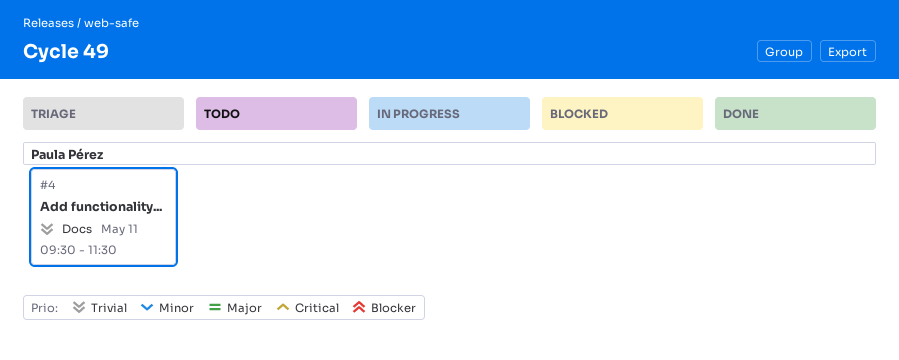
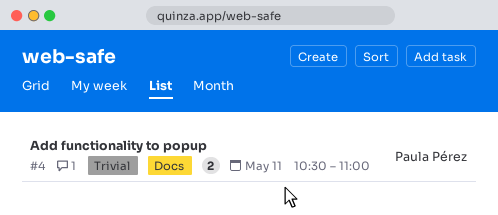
#4, begins: 09:30 -> 10:30
#4, ends: 11:30 -> 11:00

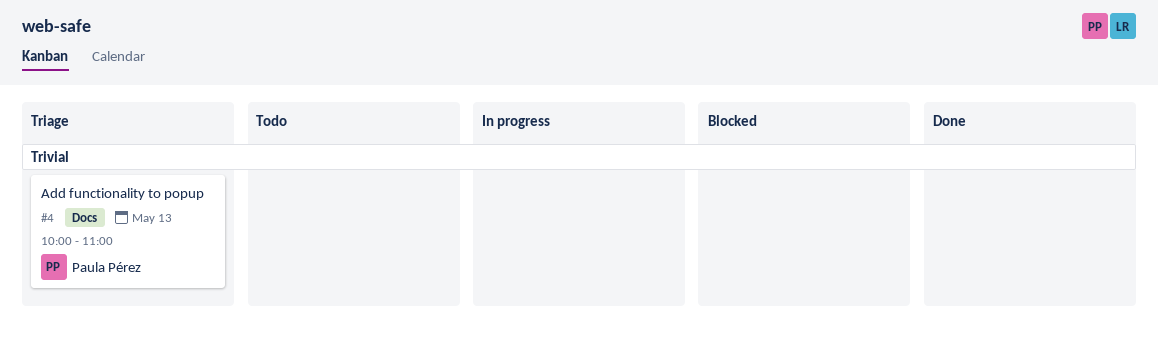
#4, day: May 11 -> May 13
#4, begins: 10:30 -> 10:00

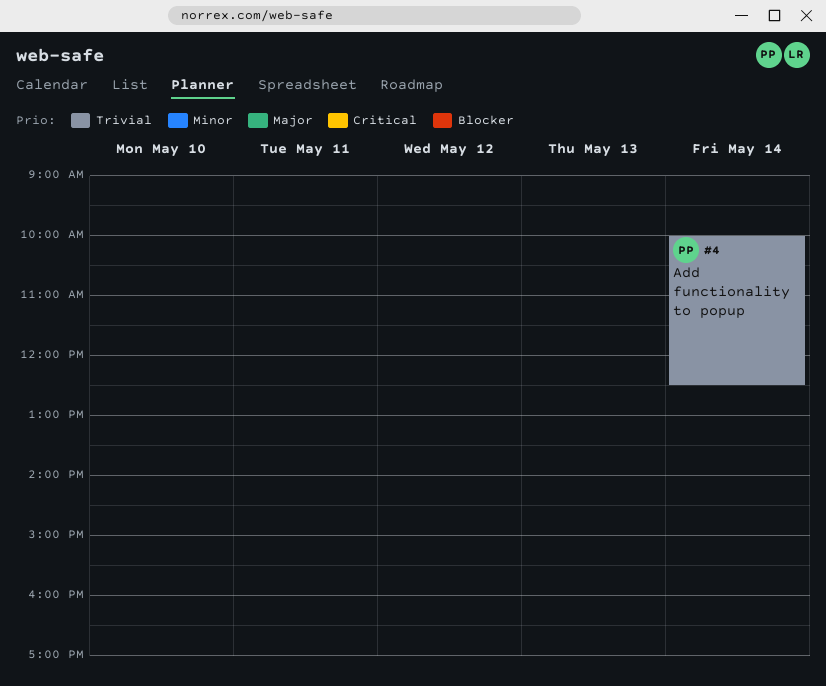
#4, day: May 13 -> May 14
#4, ends: 11:00 -> 12:30

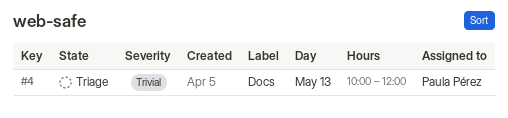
#4, day: May 14 -> May 13
#4, ends: 12:30 -> 12:00

